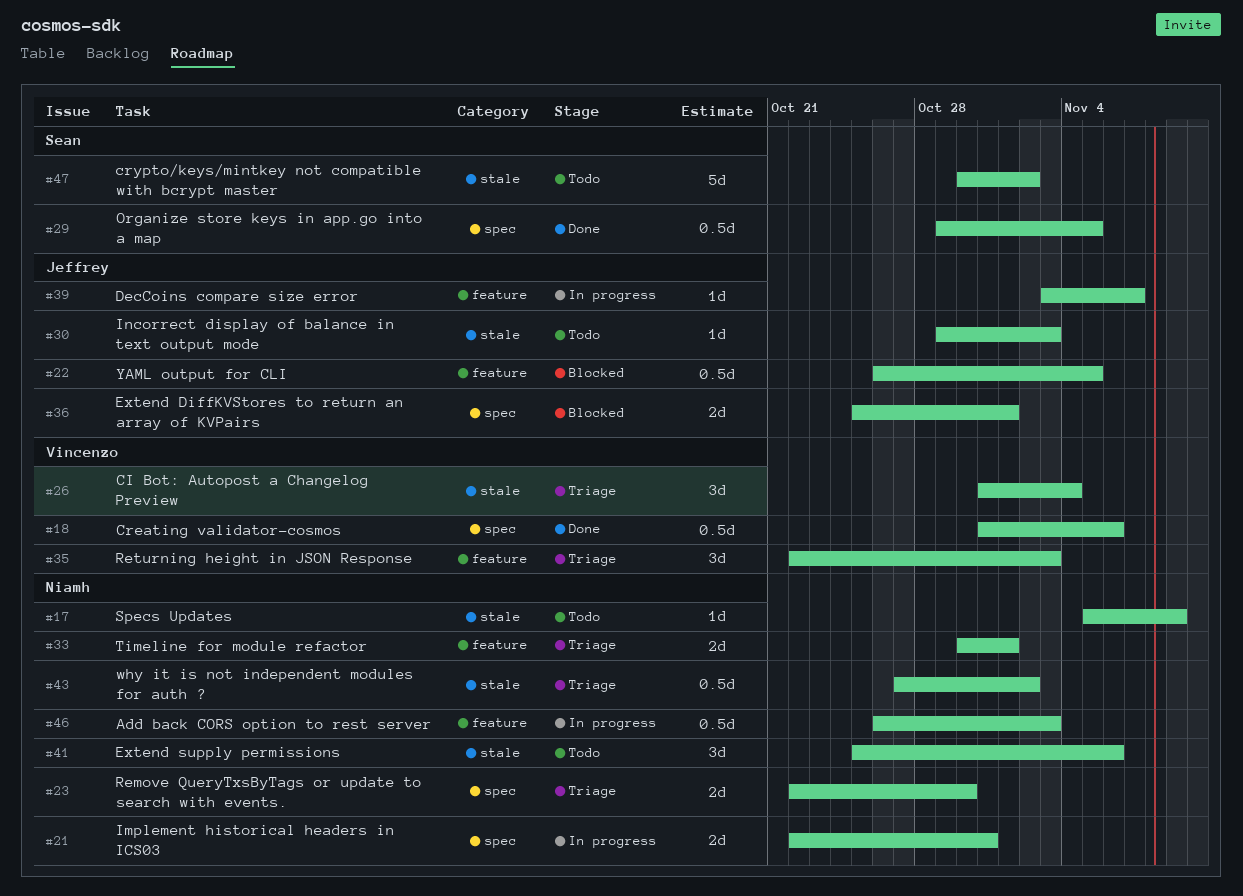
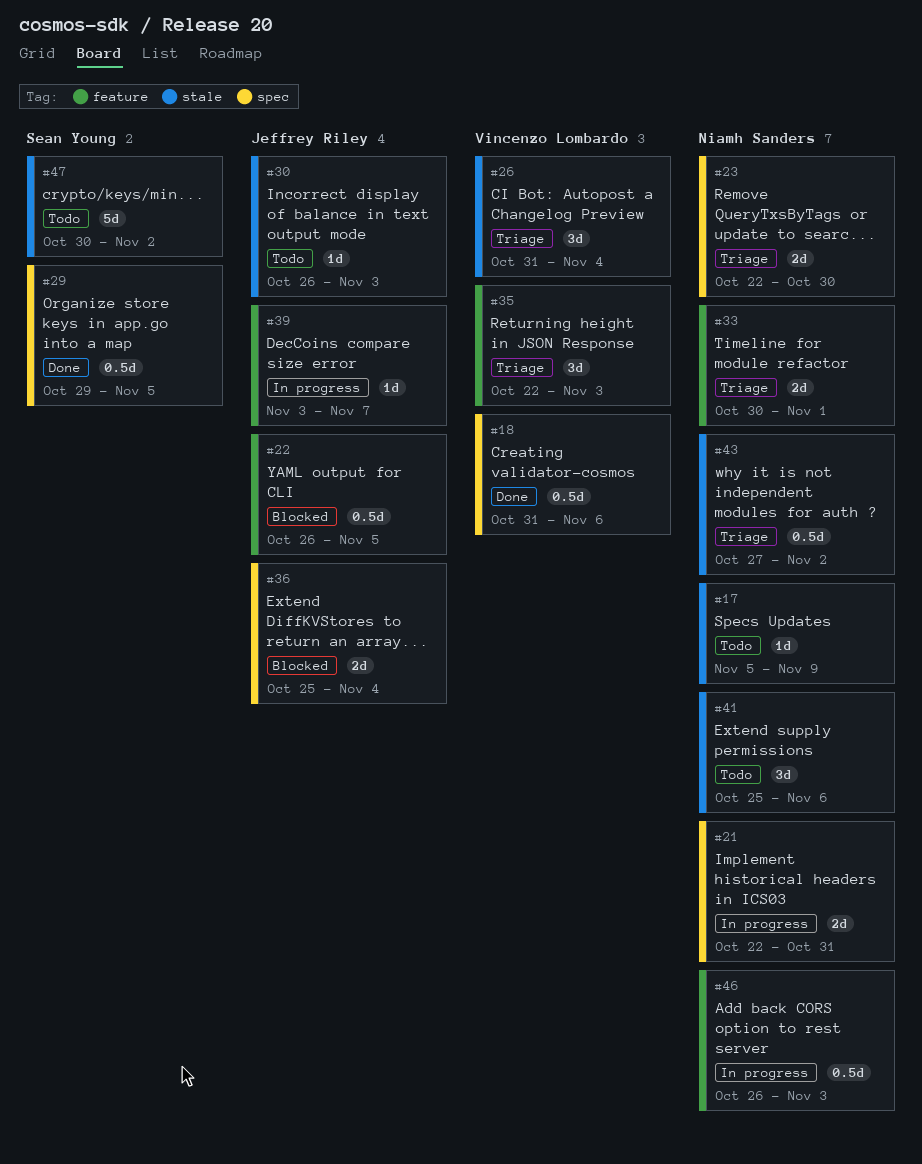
#30, start: Oct 29 -> Oct 26
#36, due: Nov 1 -> Nov 4

